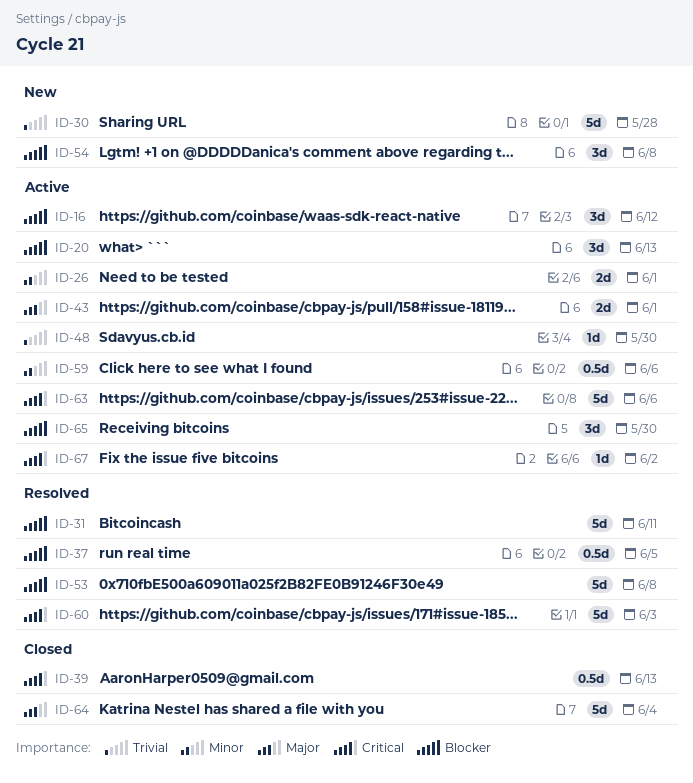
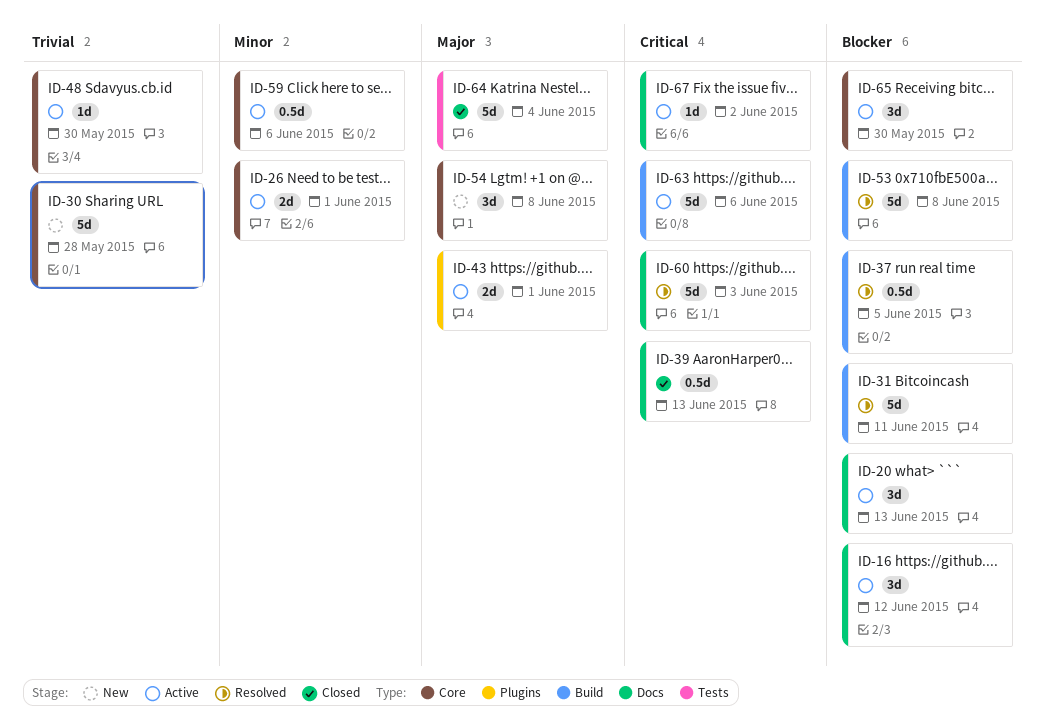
ID-54, priority: Blocker -> Major

